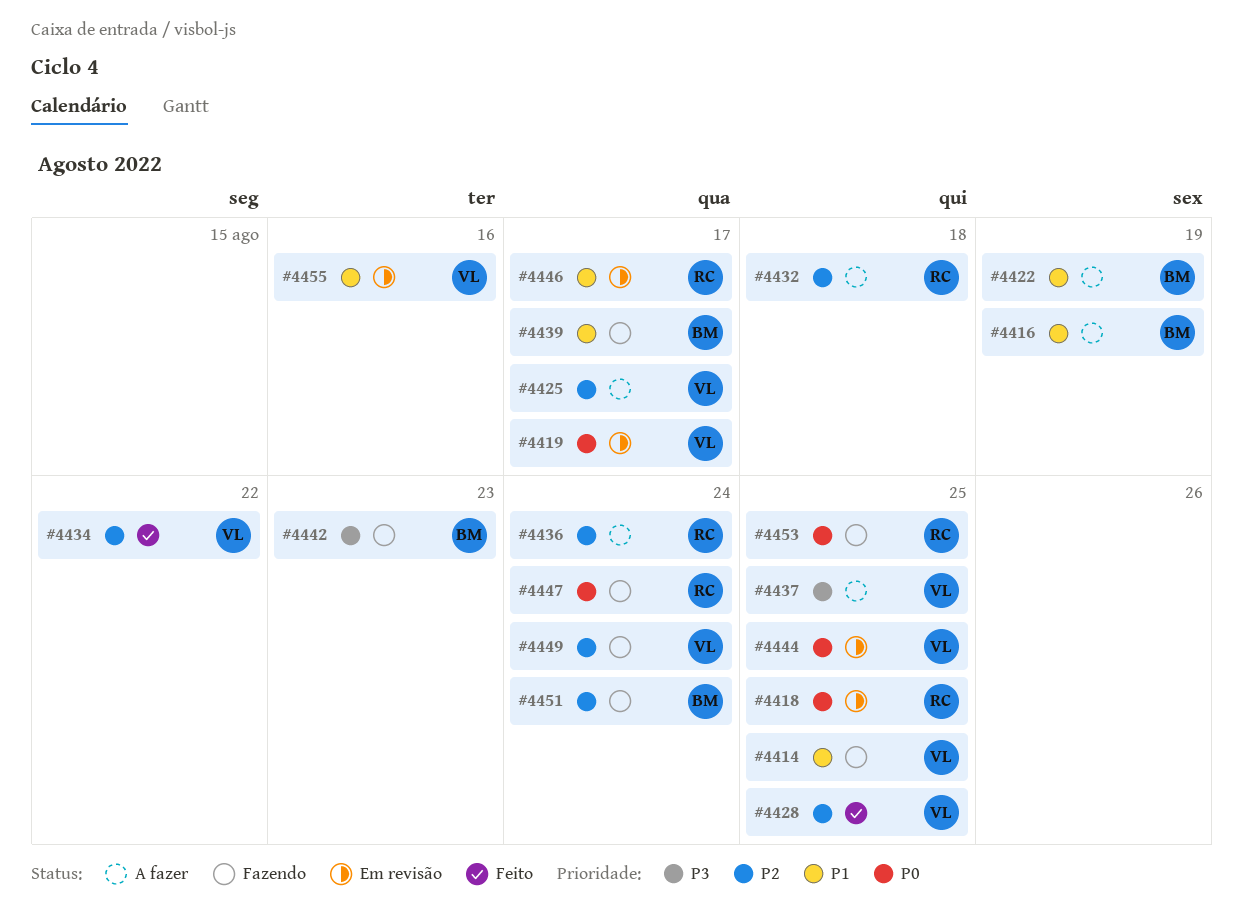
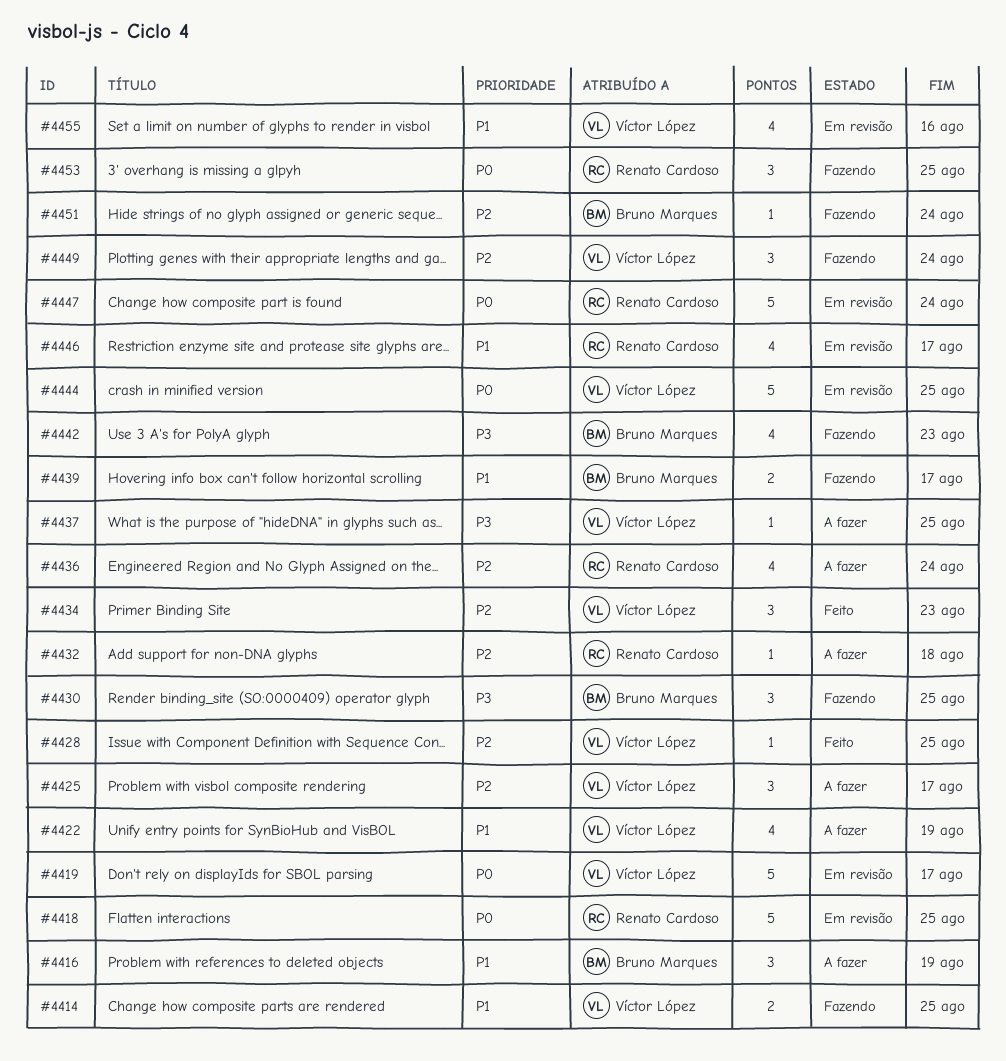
#4422, owner: Bruno Marques -> Víctor López
#4430: none -> present
#4434, due: Aug 22 -> Aug 23
#4447, status: Fazendo -> Em revisão

